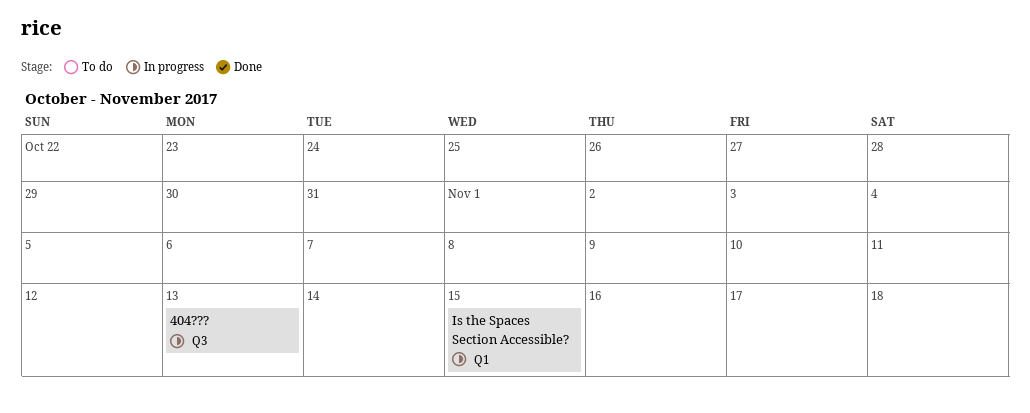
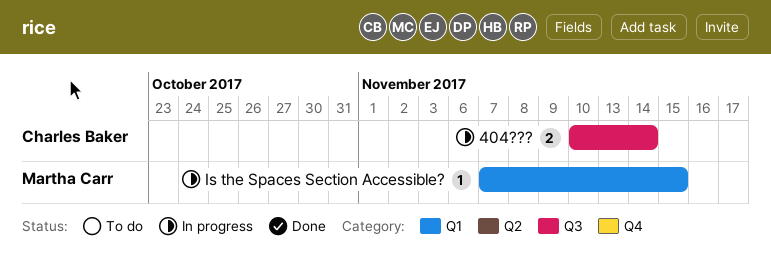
404???, due: Nov 13 -> Nov 14

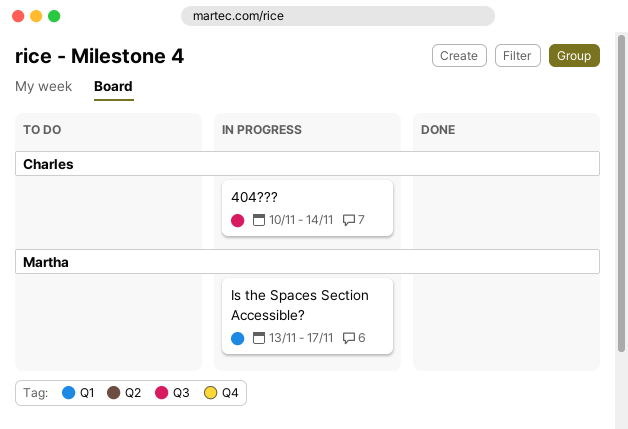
Is the Spaces Section Accessible?, start: Nov 7 -> Nov 13
Is the Spaces Section Accessible?, due: Nov 15 -> Nov 17

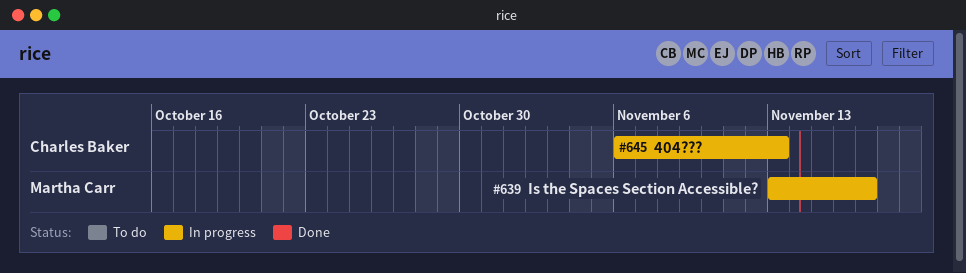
404???, start: Nov 10 -> Nov 6
404???, due: Nov 14 -> Nov 13

